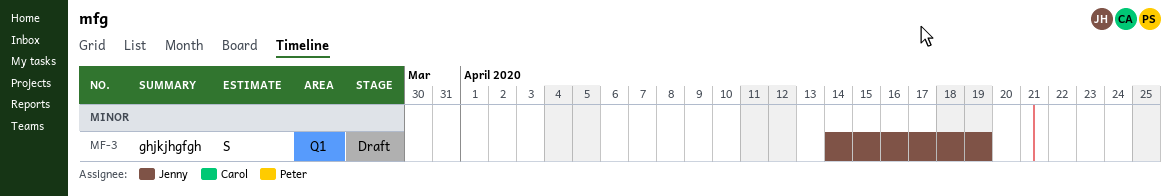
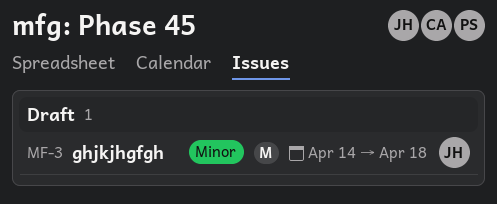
MF-3, estimate: S -> M
MF-3, due: Apr 19 -> Apr 18

